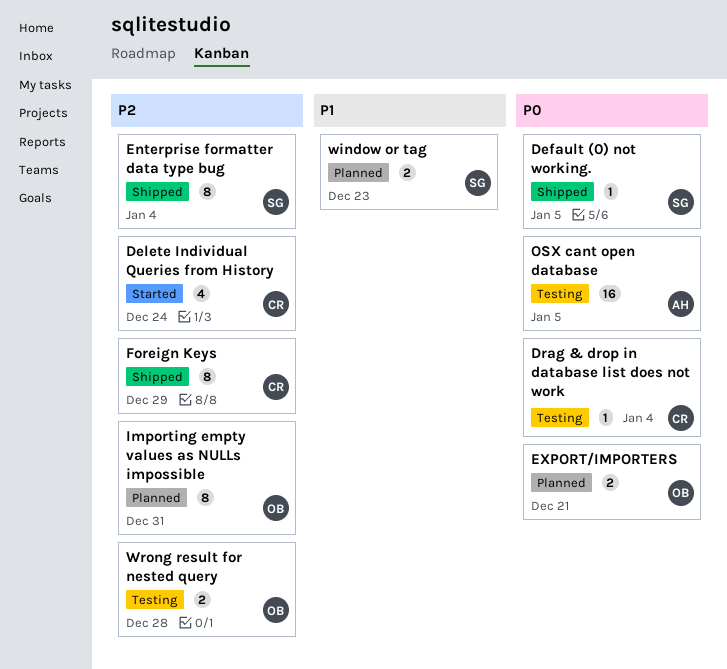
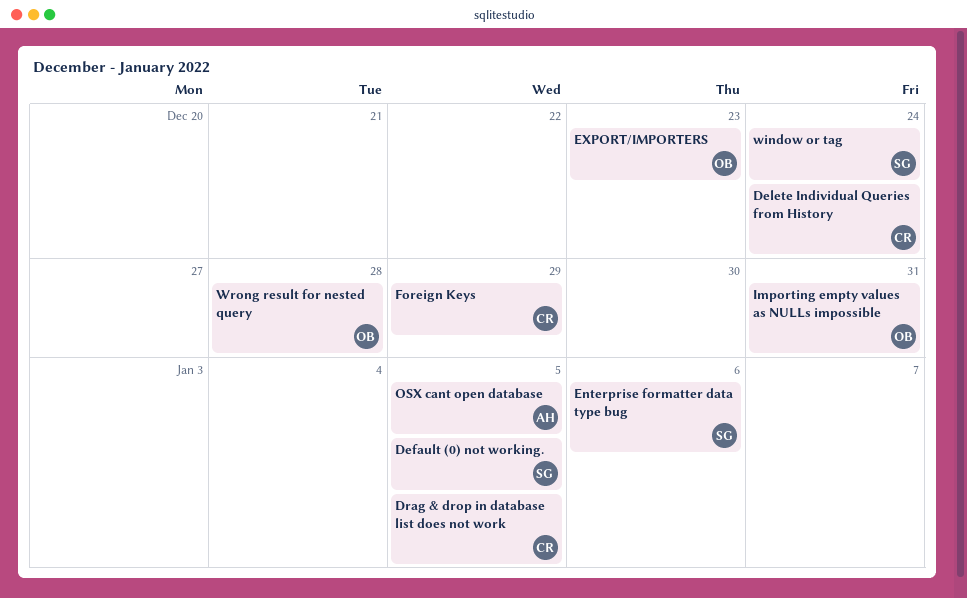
Drag & drop in database list does not work, due: Jan 4 -> Jan 5
Enterprise formatter data type bug, due: Jan 4 -> Jan 6
EXPORT/IMPORTERS, due: Dec 21 -> Dec 23
window or tag, due: Dec 23 -> Dec 24

